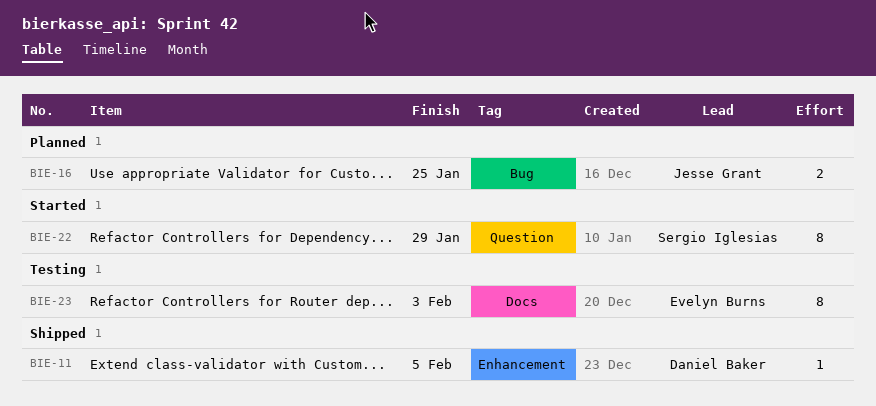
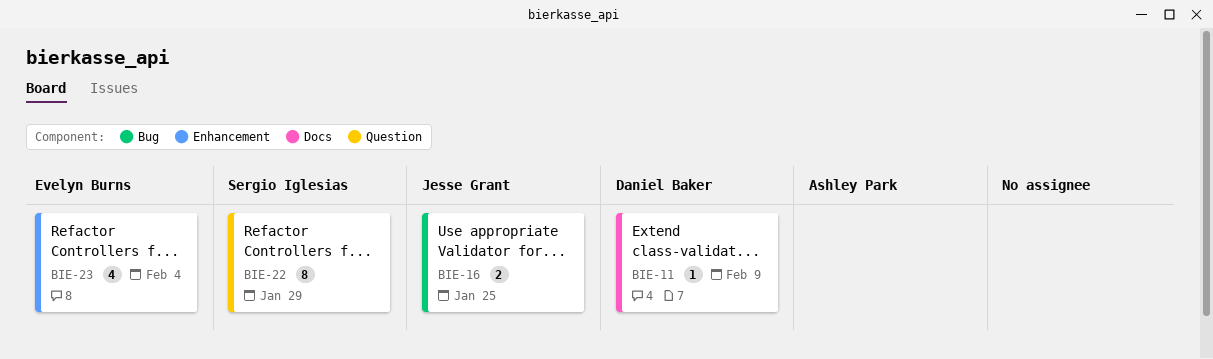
BIE-11, label: Enhancement -> Docs
BIE-11, due: Feb 5 -> Feb 9
BIE-23, label: Docs -> Enhancement
BIE-23, estimate: 8 -> 4
BIE-23, due: Feb 3 -> Feb 4

